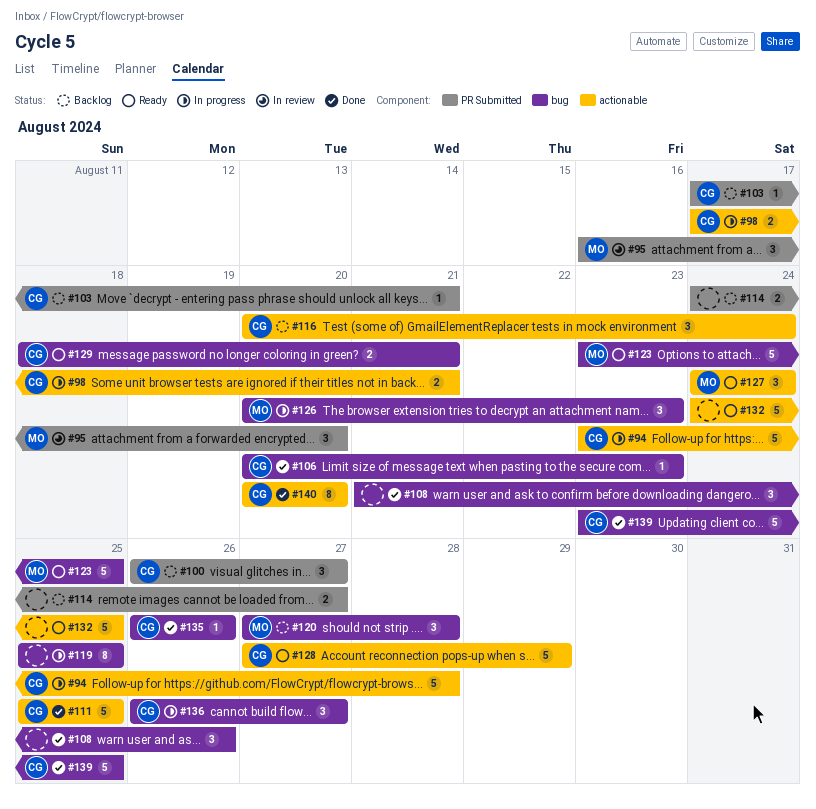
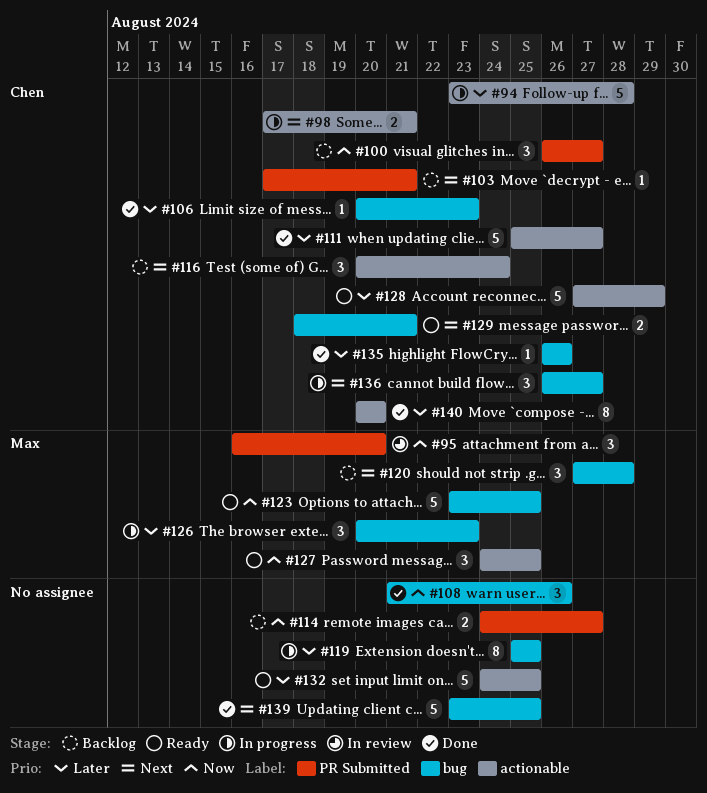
#111, due: Aug 25 -> Aug 27
#127, due: Aug 24 -> Aug 25
#139, owner: Chen -> none

